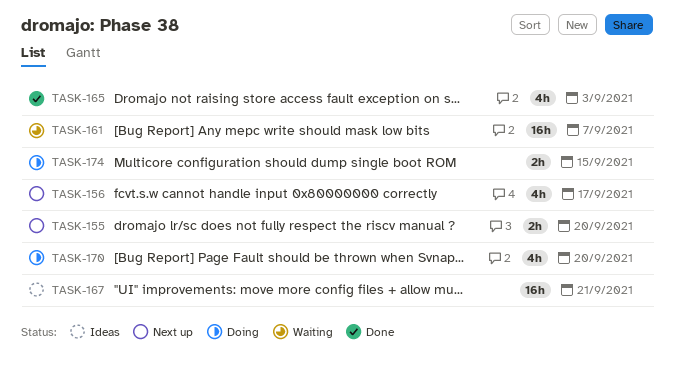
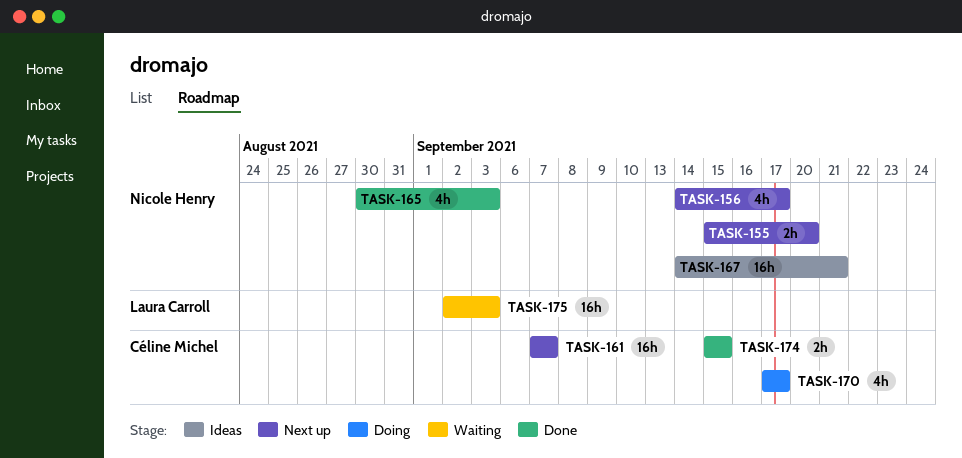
TASK-161, status: Waiting -> Next up
TASK-170, due: Sep 20 -> Sep 17
TASK-174, status: Doing -> Done
TASK-175: none -> present

